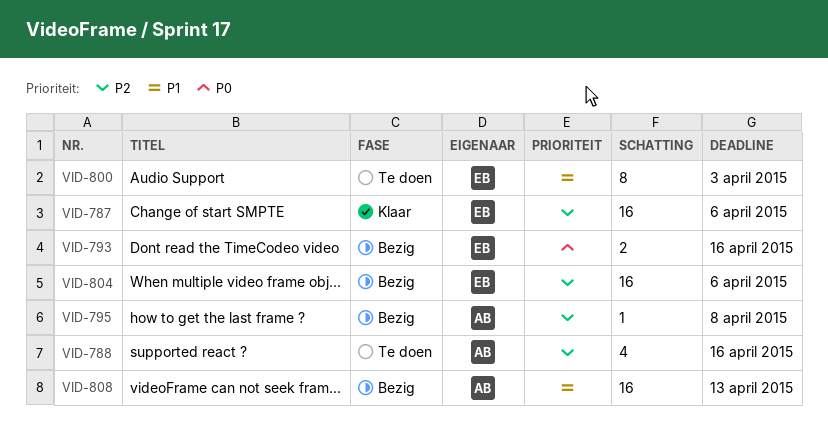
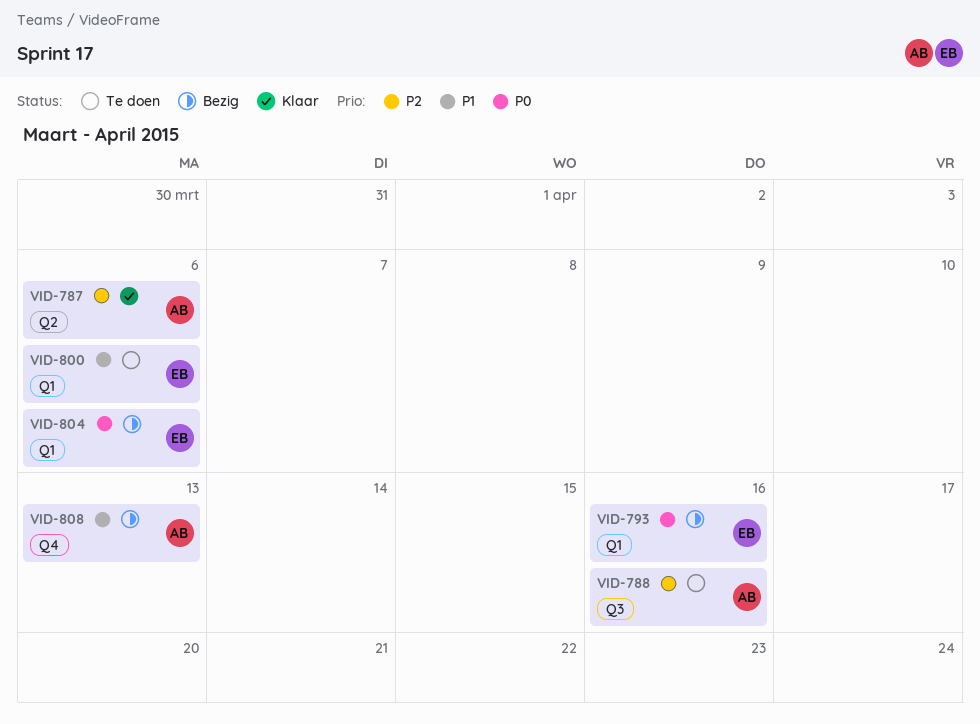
VID-787, owner: EB -> AB
VID-795: present -> none
VID-800, due: Apr 3 -> Apr 6
VID-804, priority: P2 -> P0

